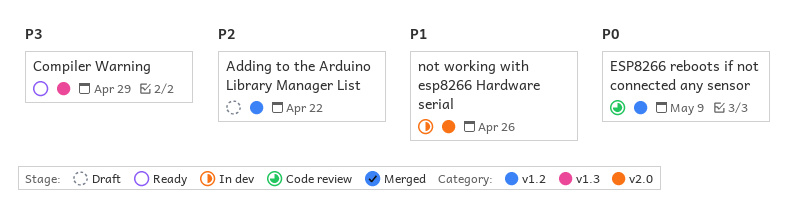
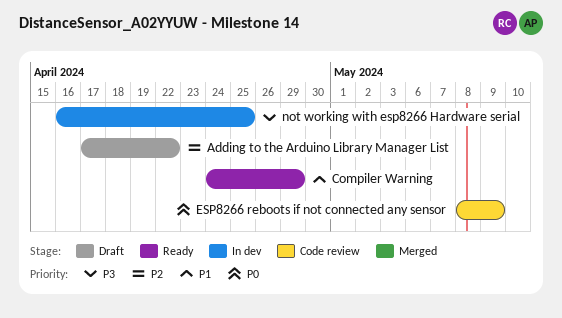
Compiler Warning, priority: P3 -> P1
not working with esp8266 Hardware serial, priority: P1 -> P3
not working with esp8266 Hardware serial, due: Apr 26 -> Apr 25

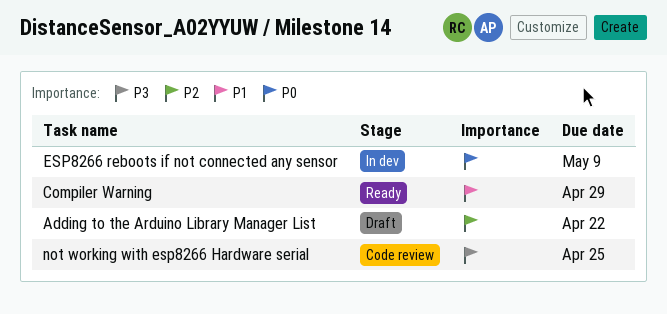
ESP8266 reboots if not connected any sensor, status: Code review -> In dev
not working with esp8266 Hardware serial, status: In dev -> Code review

